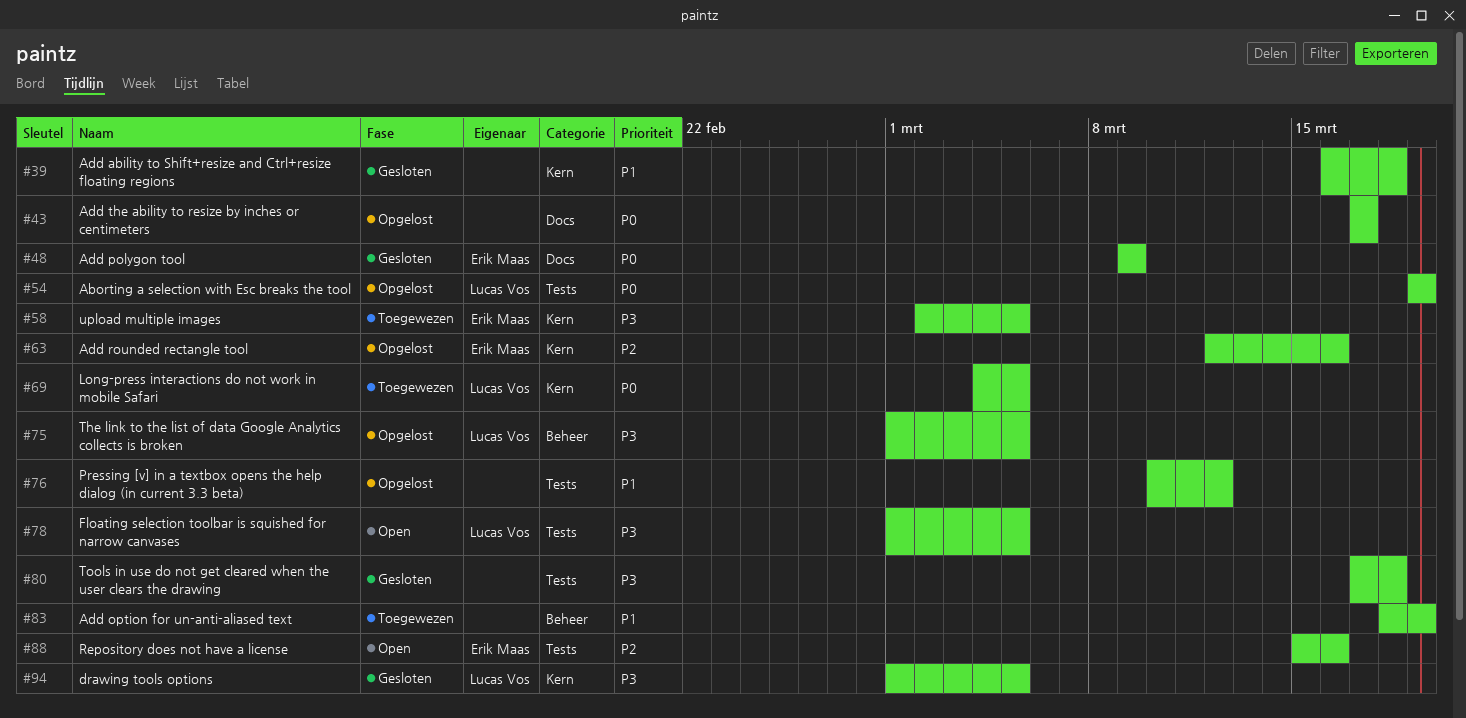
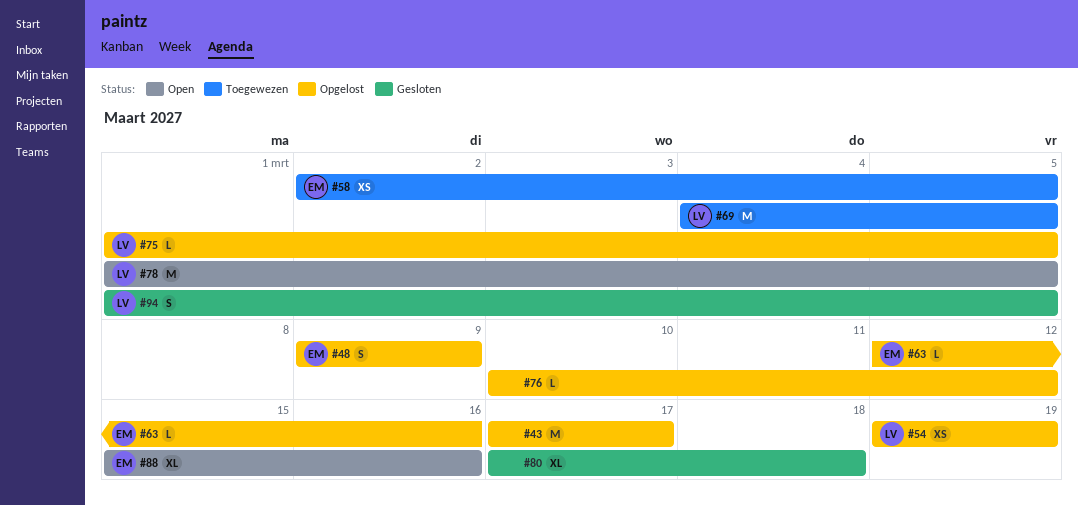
#39: present -> none
#48, status: Gesloten -> Opgelost
#83: present -> none

